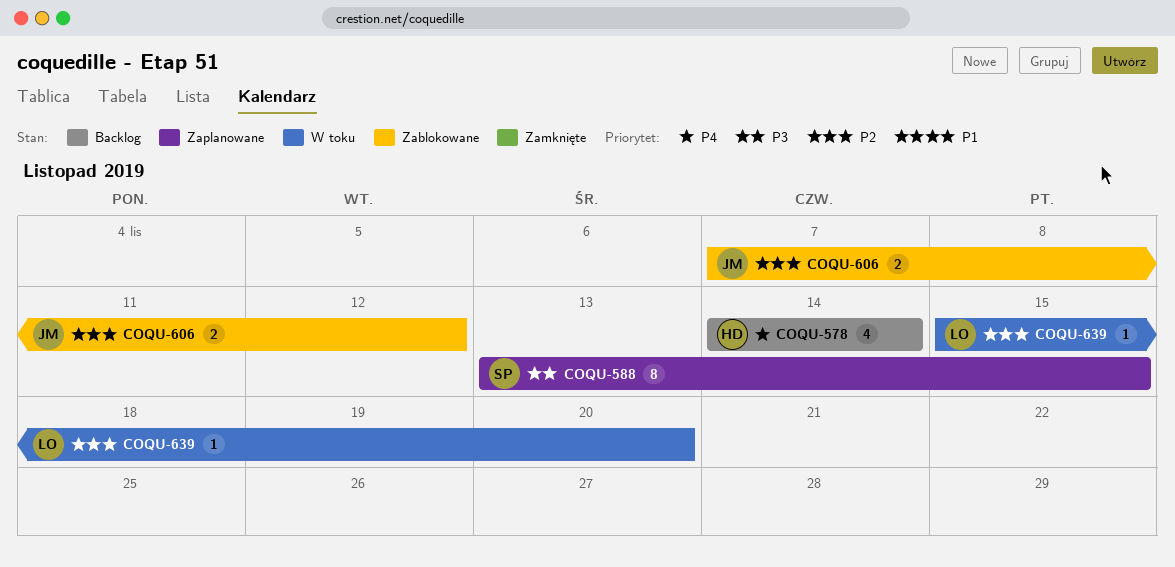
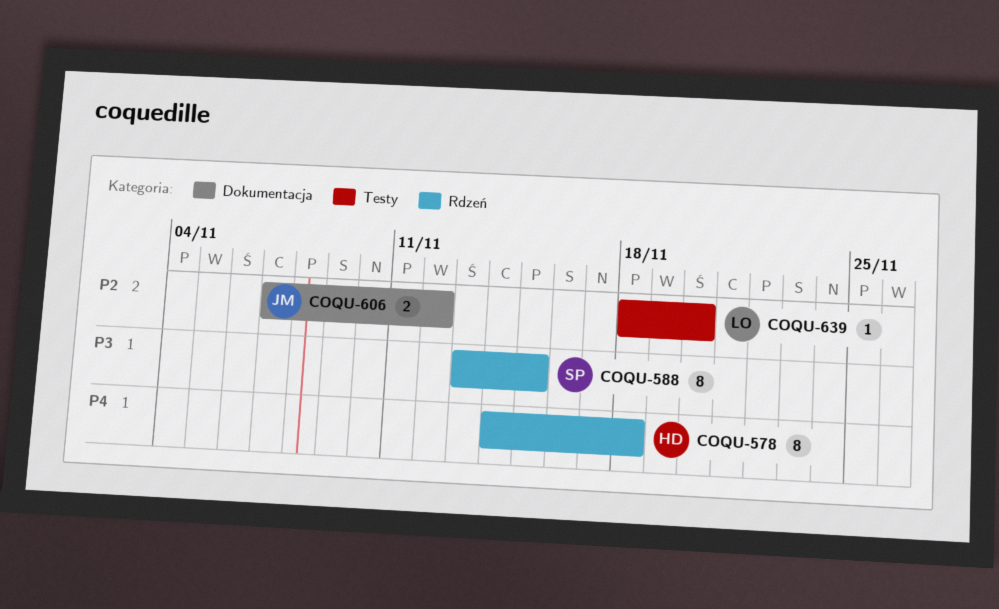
COQU-578, estimate: 4 -> 8
COQU-578, due: Nov 14 -> Nov 18
COQU-639, start: Nov 15 -> Nov 18

